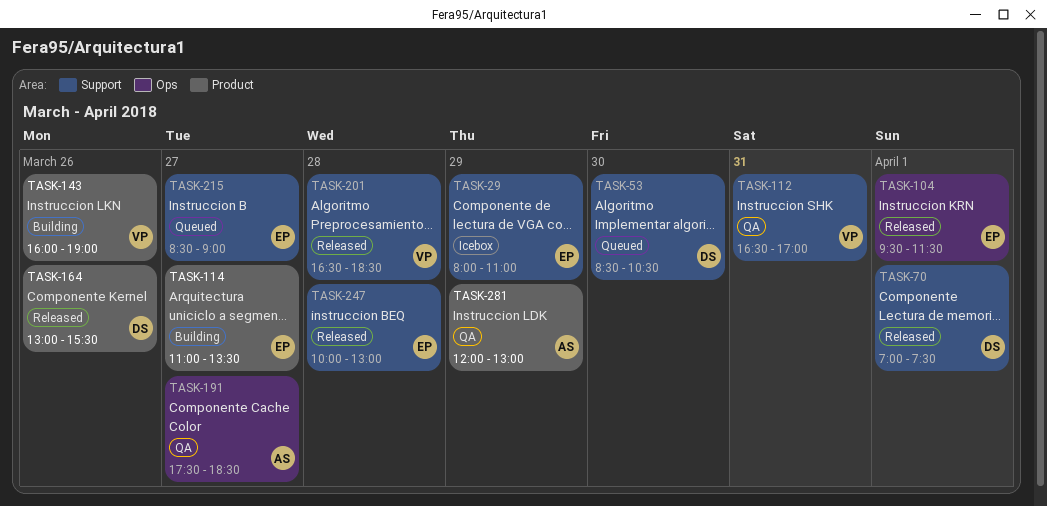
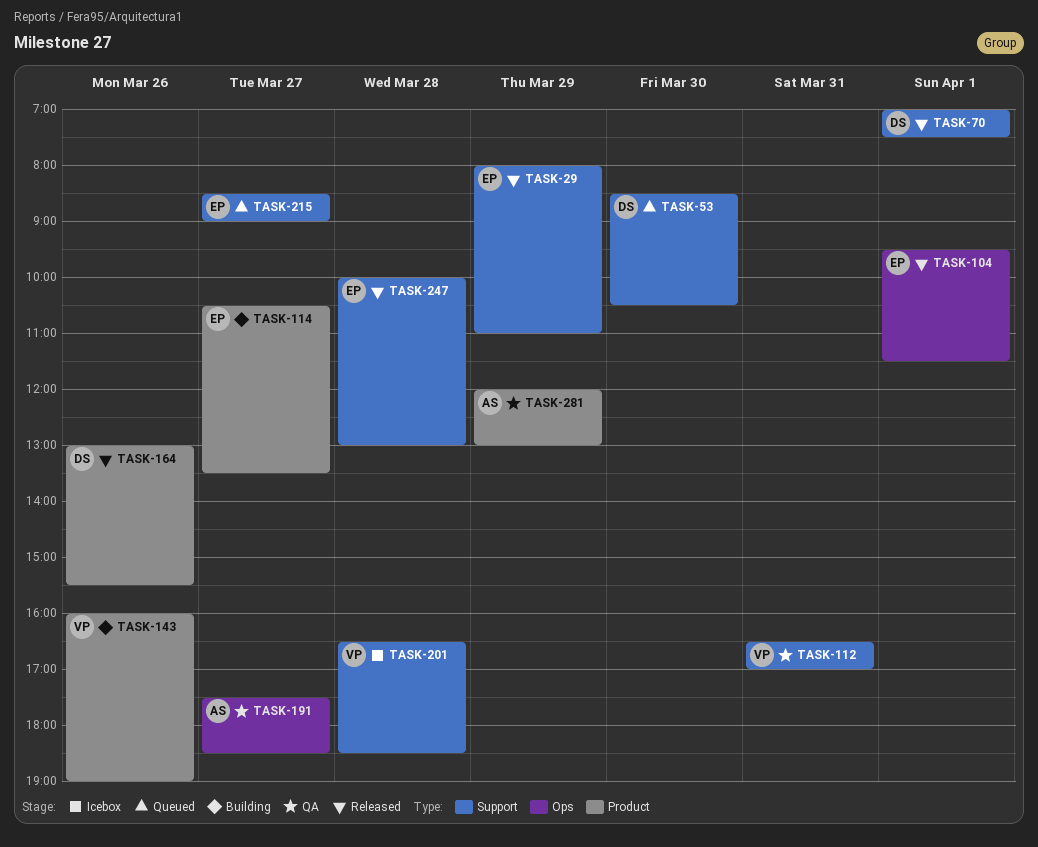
TASK-29, status: Icebox -> Released
TASK-114, begins: 11:00 -> 10:30
TASK-201, status: Released -> Icebox

